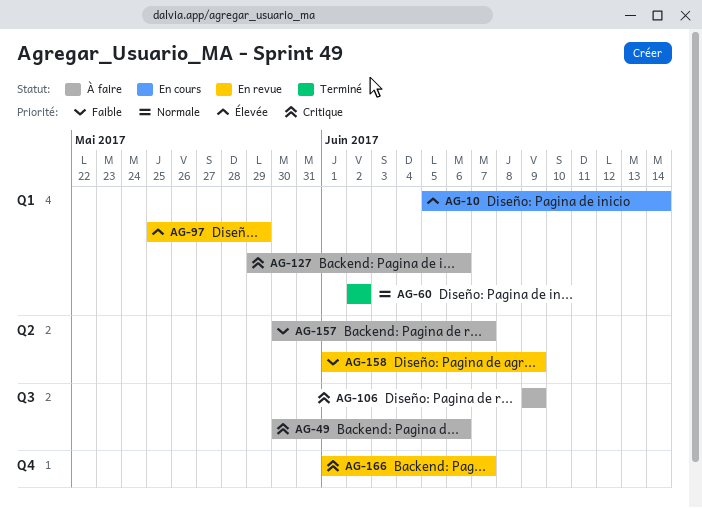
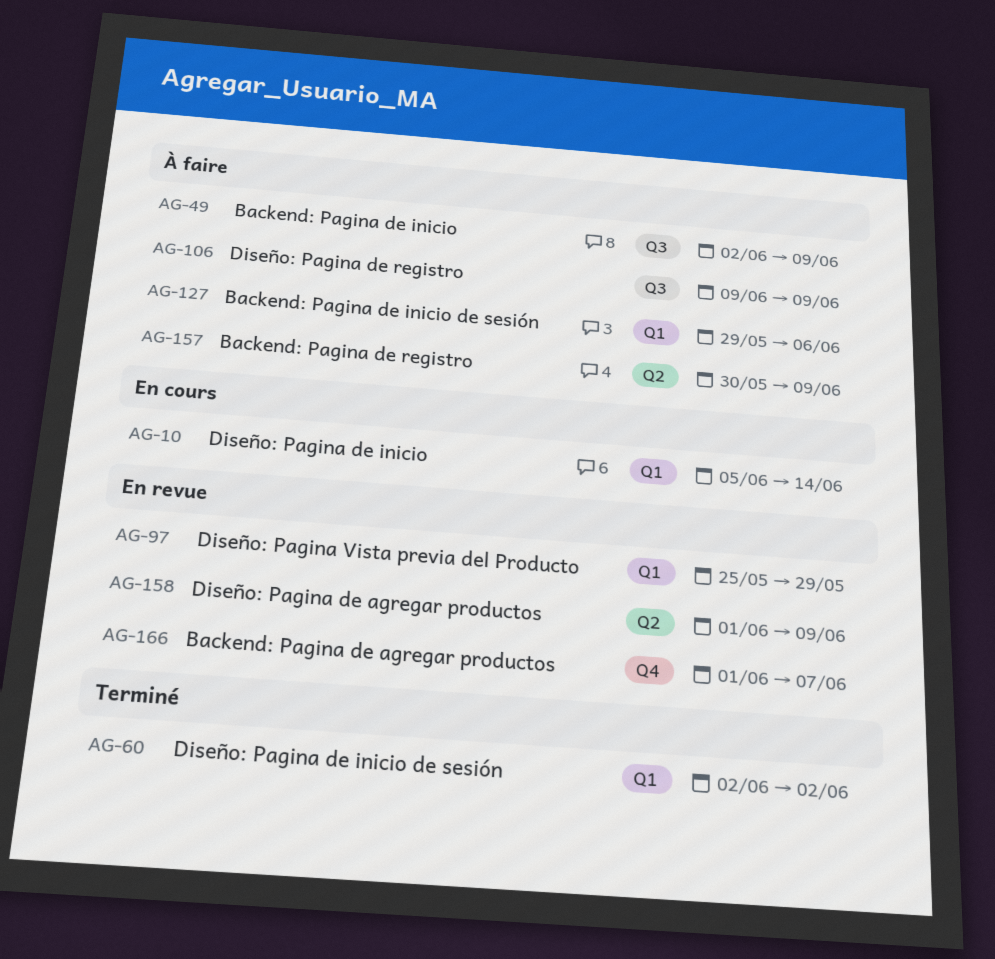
AG-49, start: May 30 -> Jun 2
AG-49, due: Jun 6 -> Jun 9
AG-157, due: Jun 7 -> Jun 9

